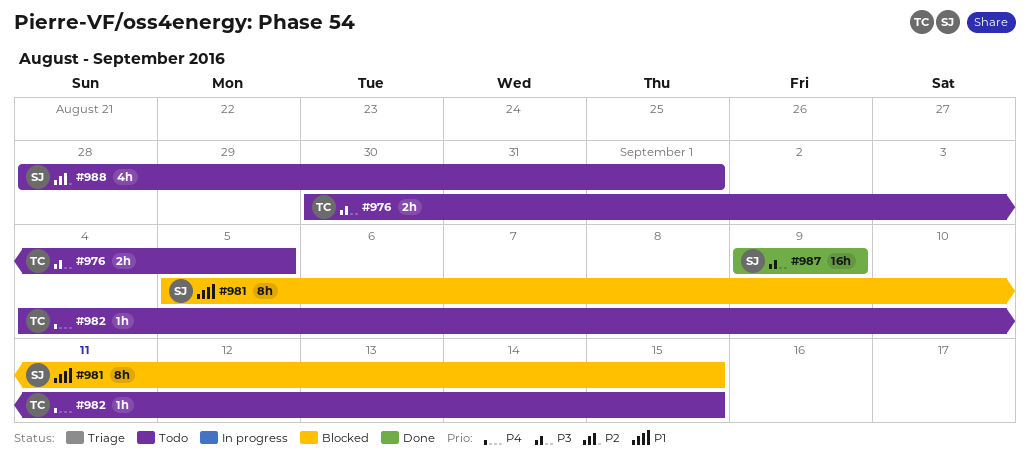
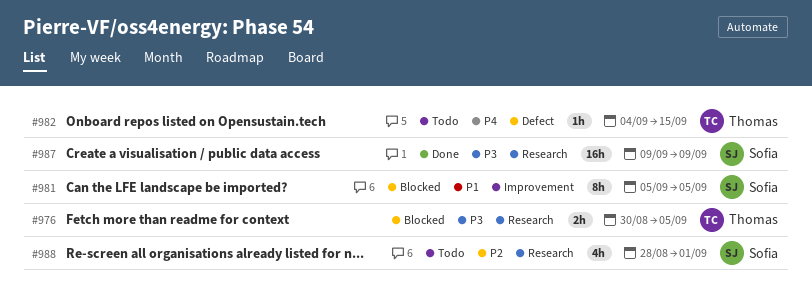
#976, status: Todo -> Blocked
#981, due: Sep 15 -> Sep 5

